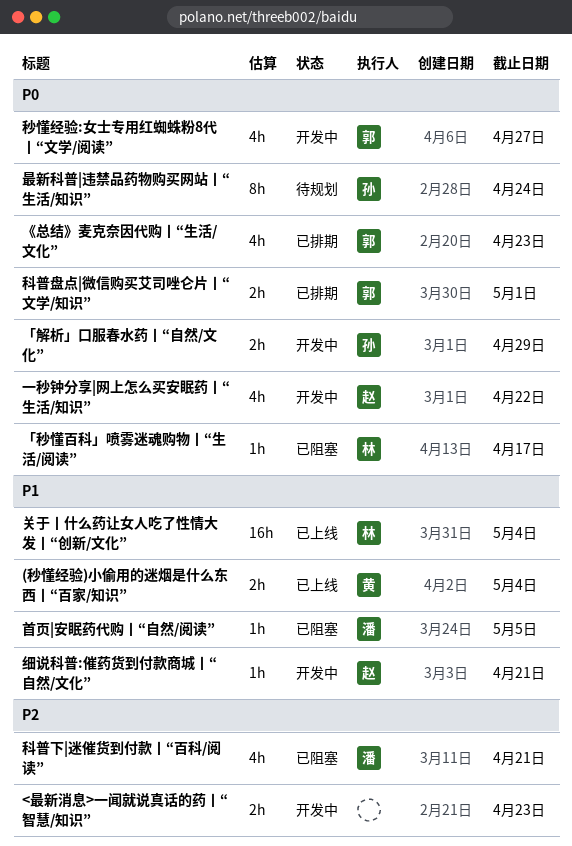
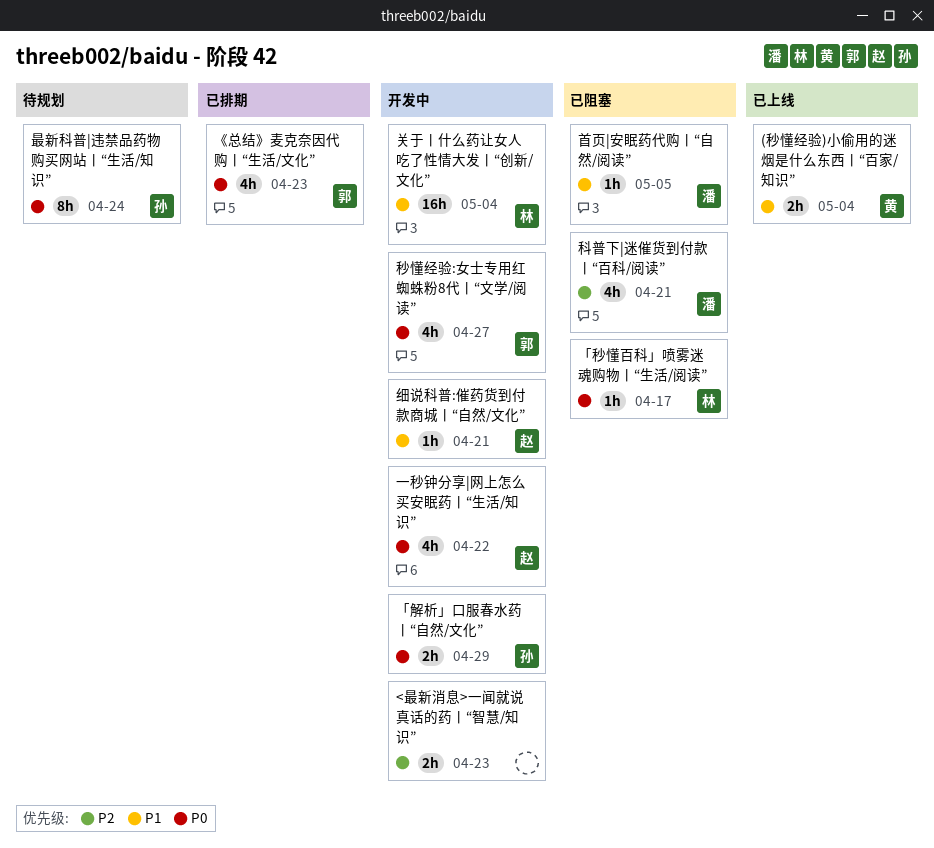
关于丨什么药让女人吃了性情大发丨“创新/文化”, status: 已上线 -> 开发中
科普盘点|微信购买艾司唑仑片丨“文学/知识”: present -> none

